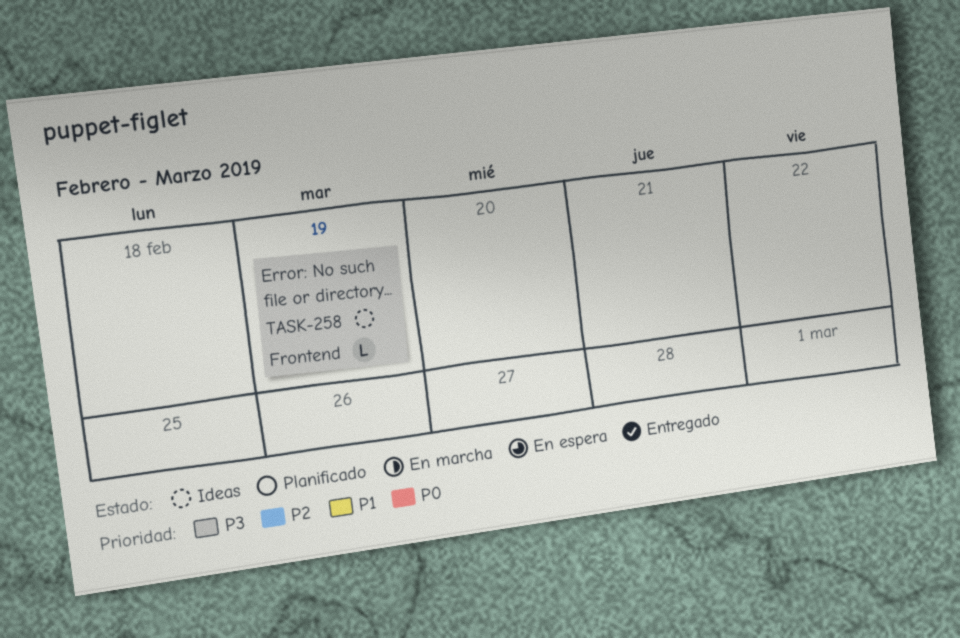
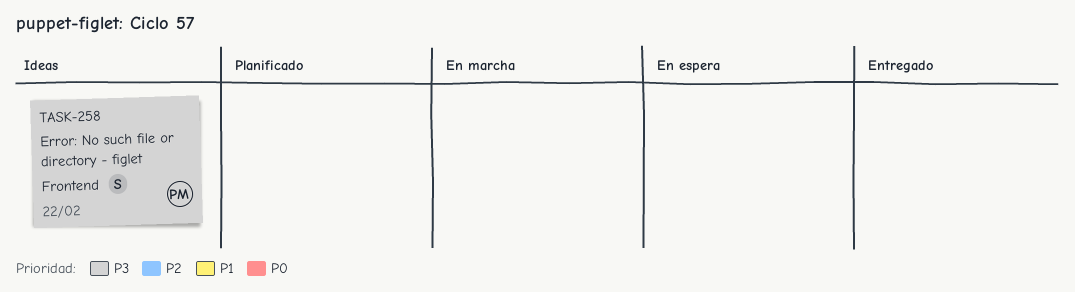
TASK-258, estimate: L -> S
TASK-258, due: Feb 19 -> Feb 22

